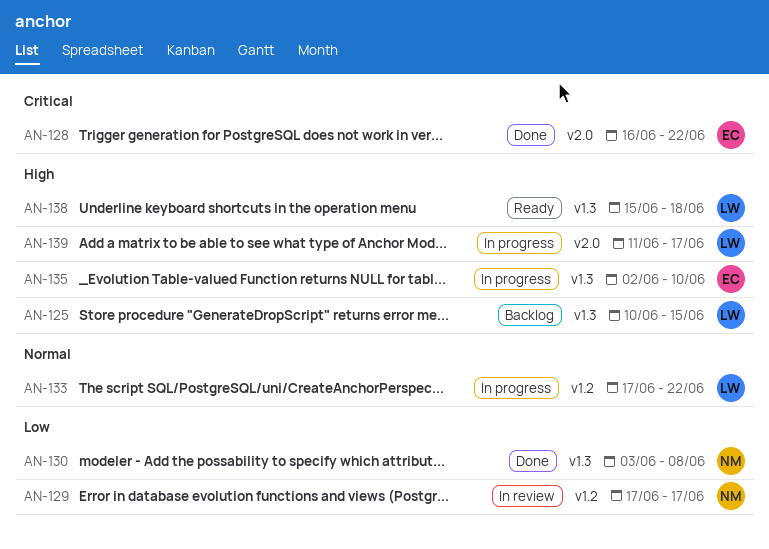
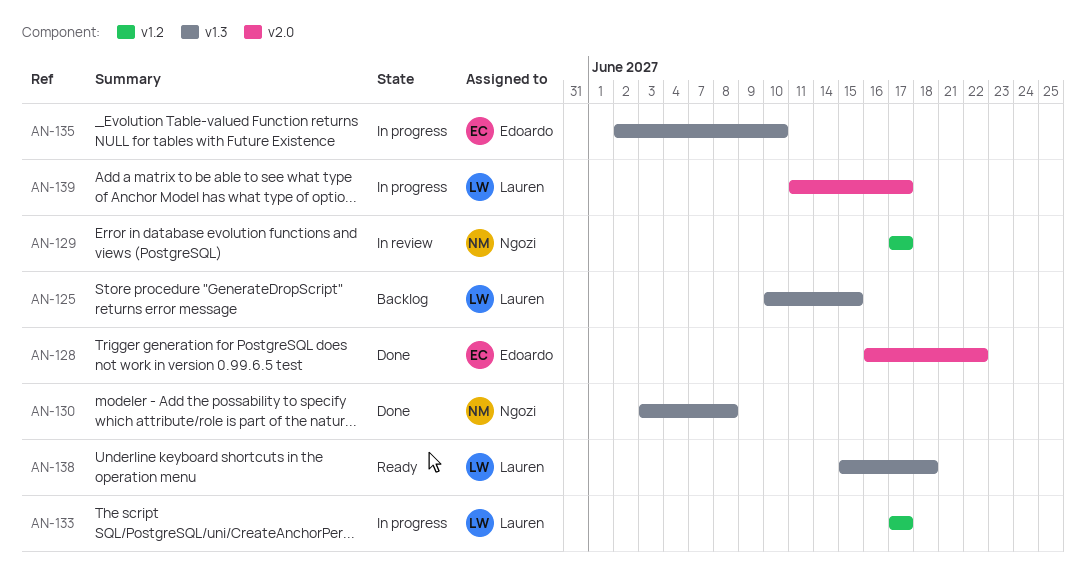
AN-133, due: Jun 22 -> Jun 17

